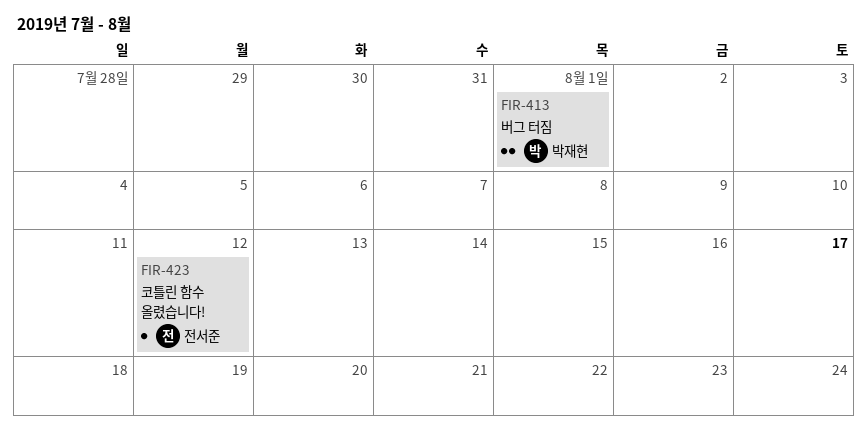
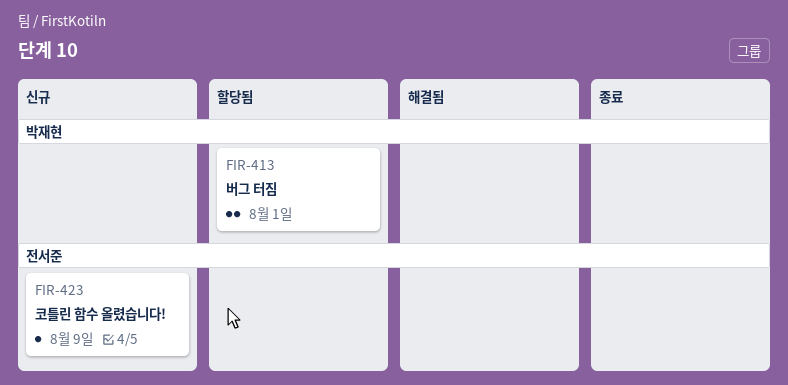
FIR-423, due: Aug 12 -> Aug 9

